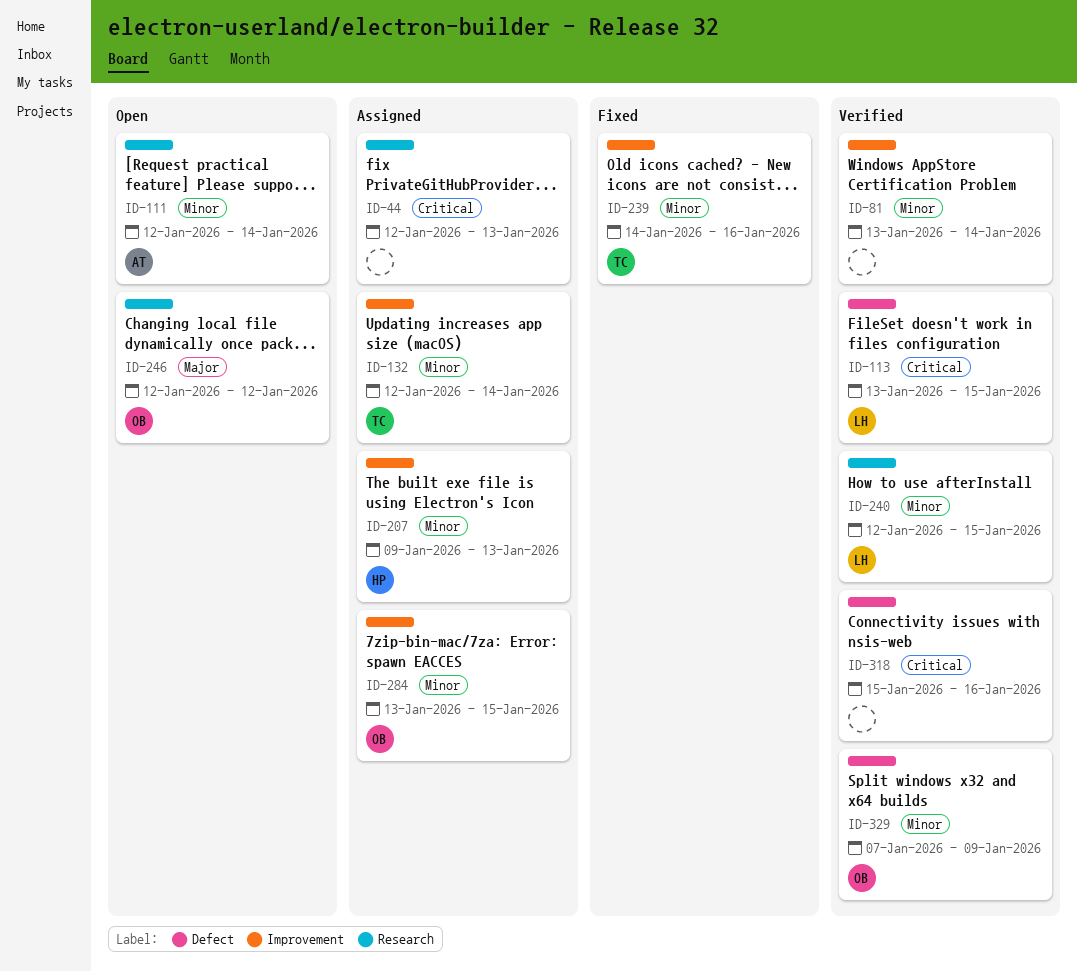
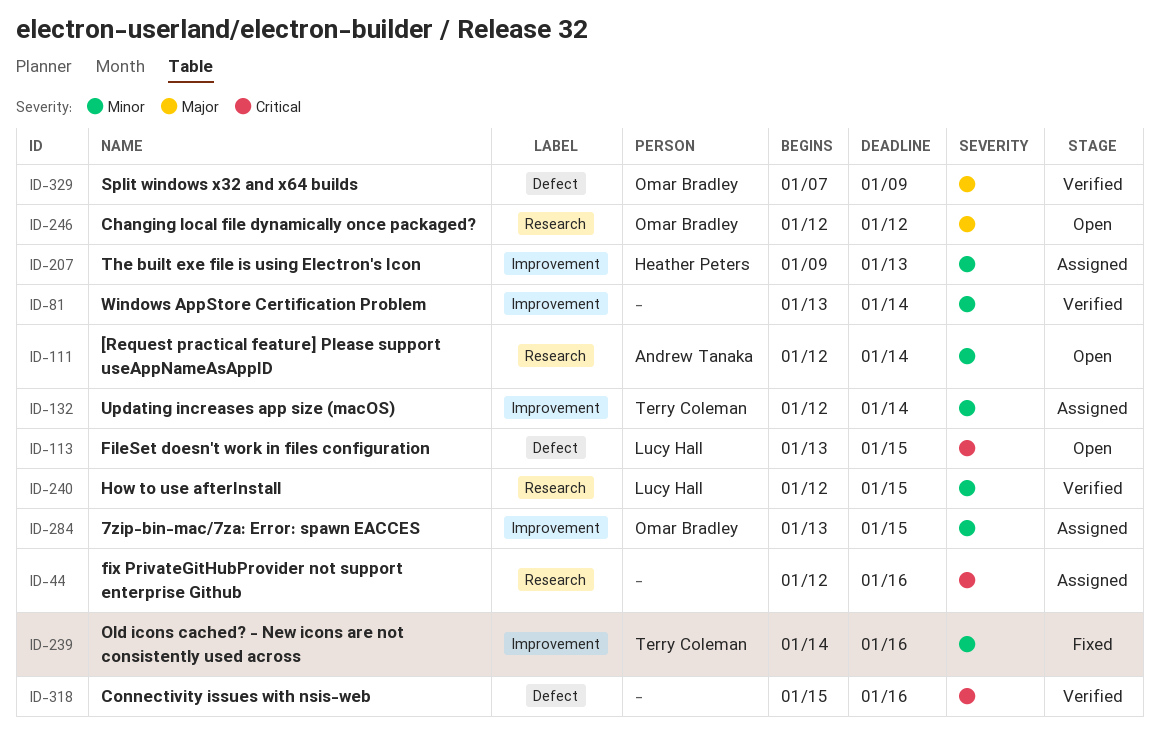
ID-44, due: Jan 13 -> Jan 16
ID-113, status: Verified -> Open
ID-329, priority: Minor -> Major

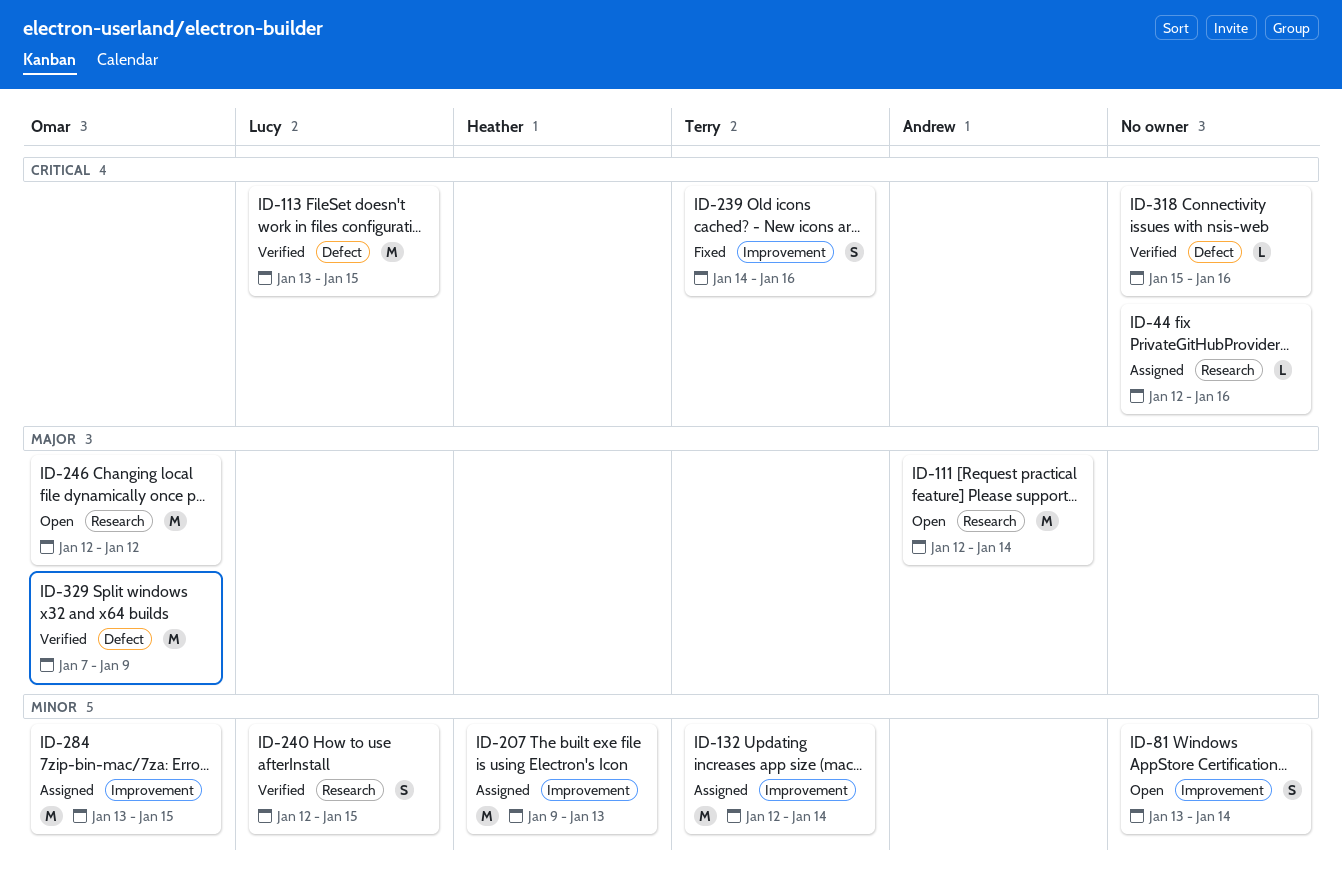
ID-81, status: Verified -> Open
ID-111, priority: Minor -> Major
ID-113, status: Open -> Verified
ID-239, priority: Minor -> Critical

